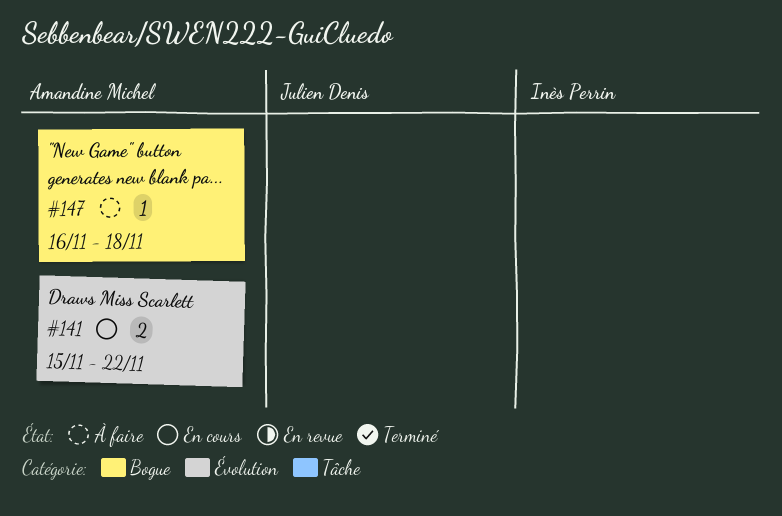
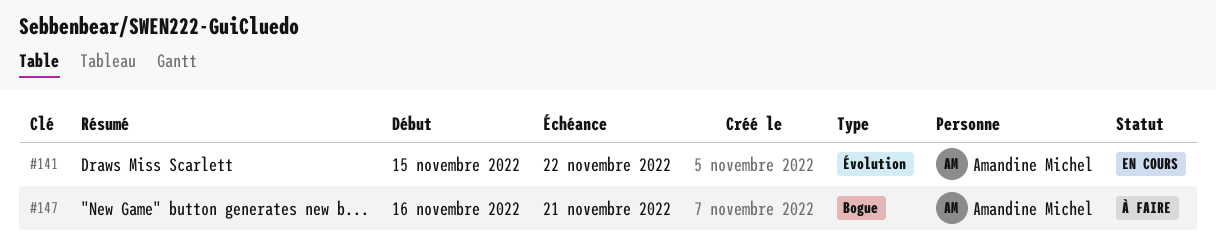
#147, due: Nov 18 -> Nov 21

